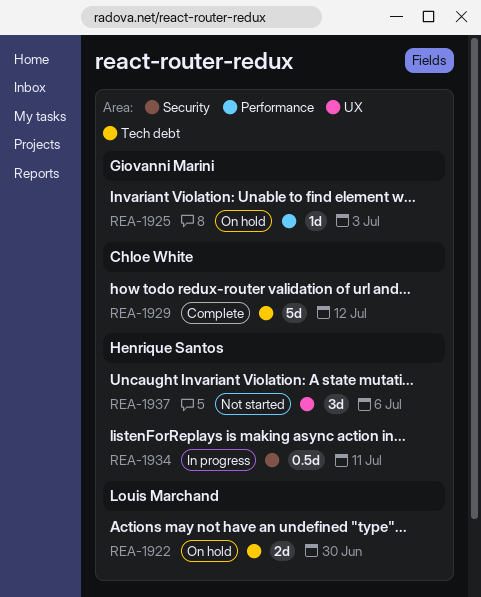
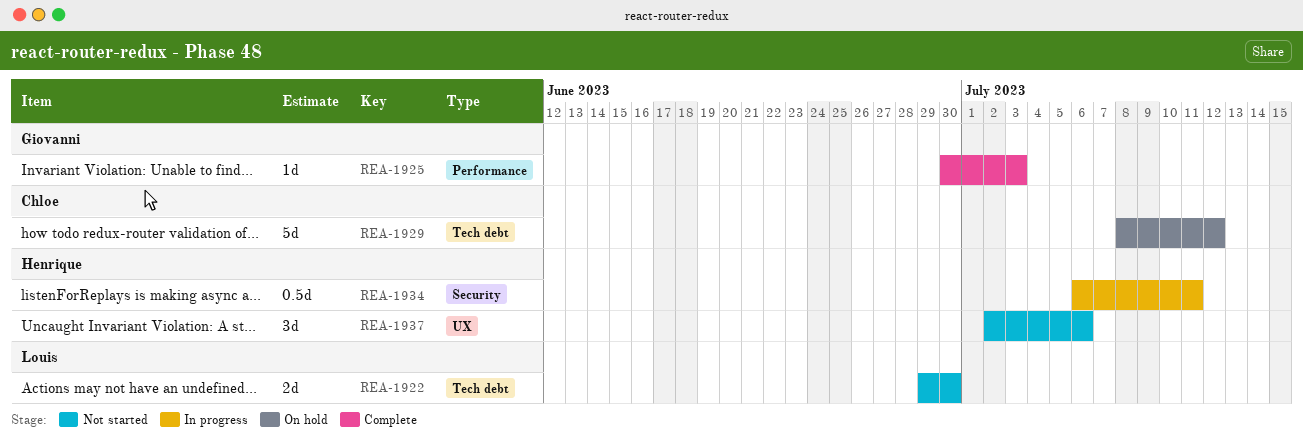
REA-1922, status: On hold -> Not started
REA-1925, status: On hold -> Complete
REA-1929, status: Complete -> On hold

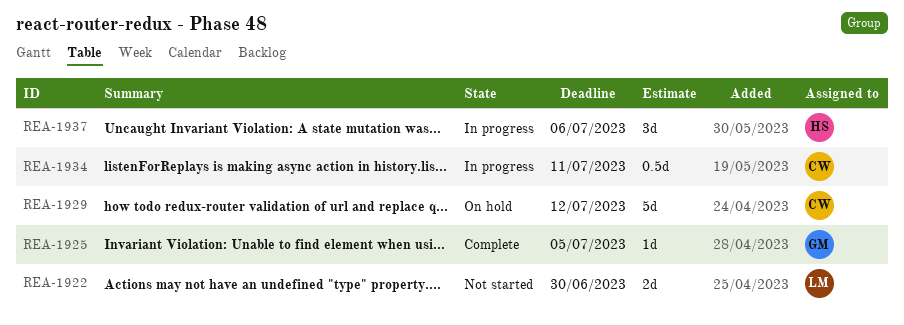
REA-1925, due: Jul 3 -> Jul 5
REA-1934, owner: Henrique -> Chloe
REA-1937, status: Not started -> In progress

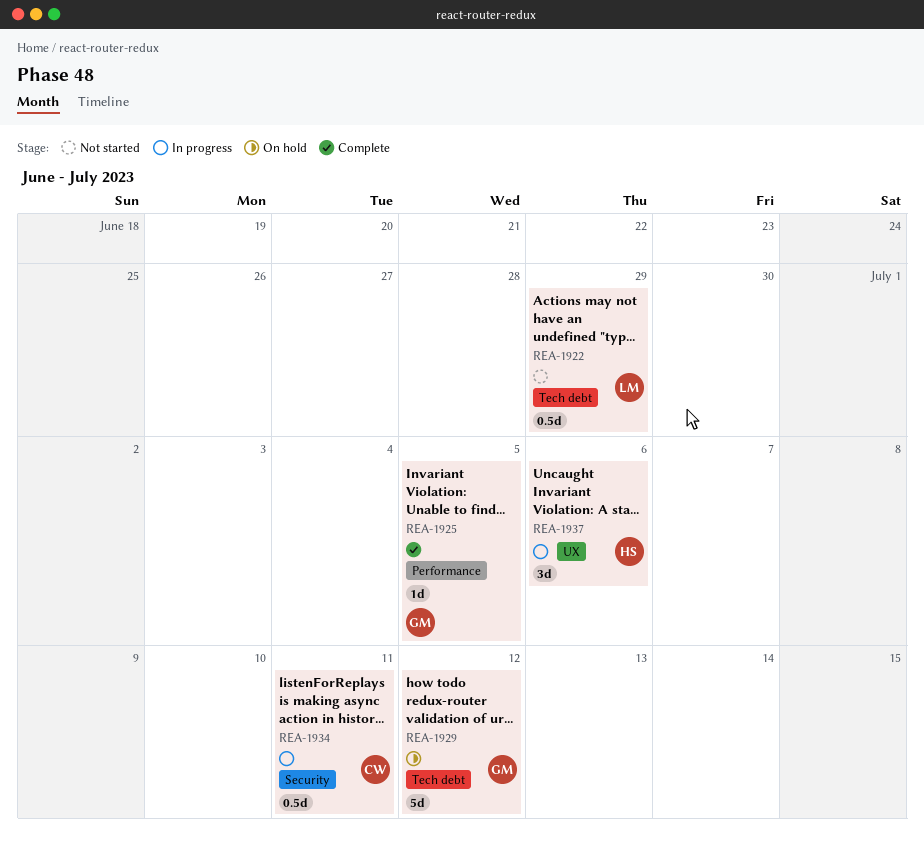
REA-1922, estimate: 2d -> 0.5d
REA-1922, due: Jun 30 -> Jun 29
REA-1929, owner: CW -> GM

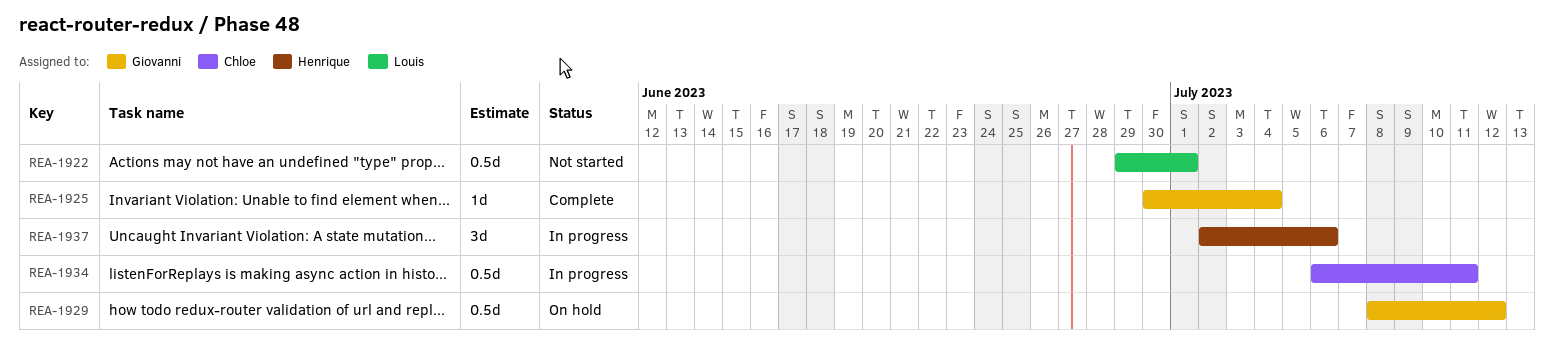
REA-1922, due: Jun 29 -> Jul 1
REA-1925, due: Jul 5 -> Jul 4
REA-1929, estimate: 5d -> 0.5d

